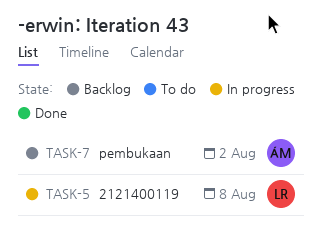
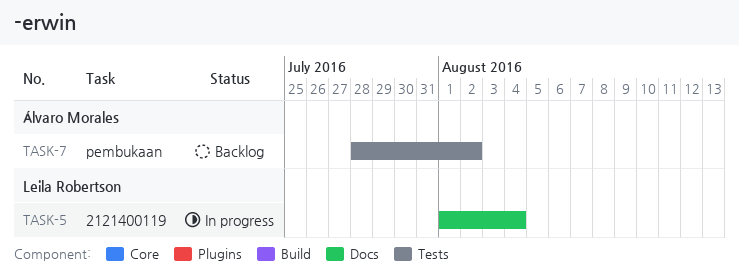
TASK-5, due: Aug 8 -> Aug 4

